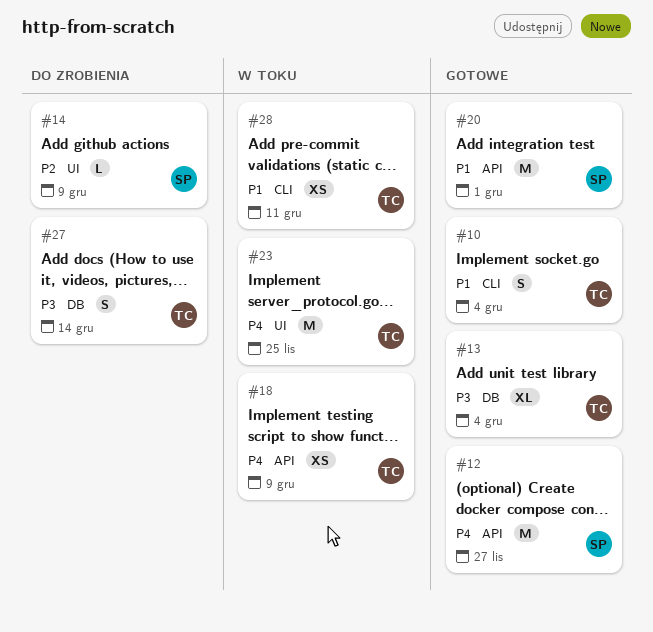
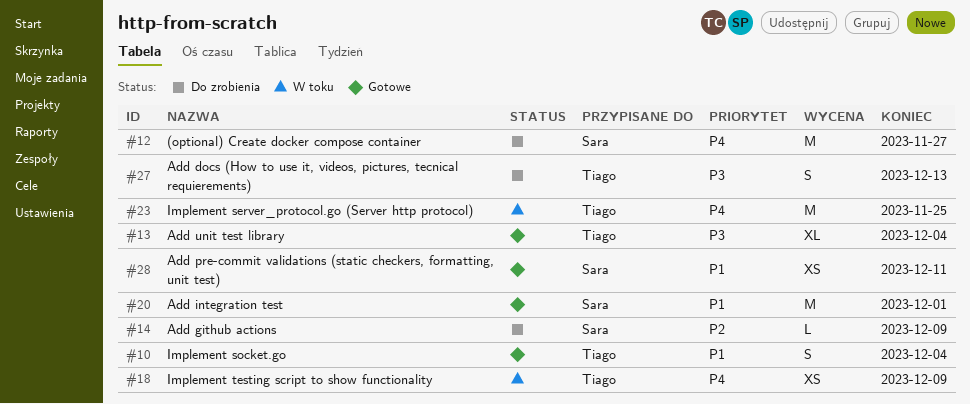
#12, status: Gotowe -> Do zrobienia
#27, due: Dec 14 -> Dec 13
#28, status: W toku -> Gotowe
#28, owner: Tiago -> Sara

